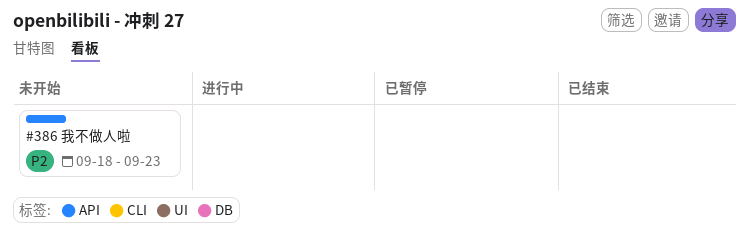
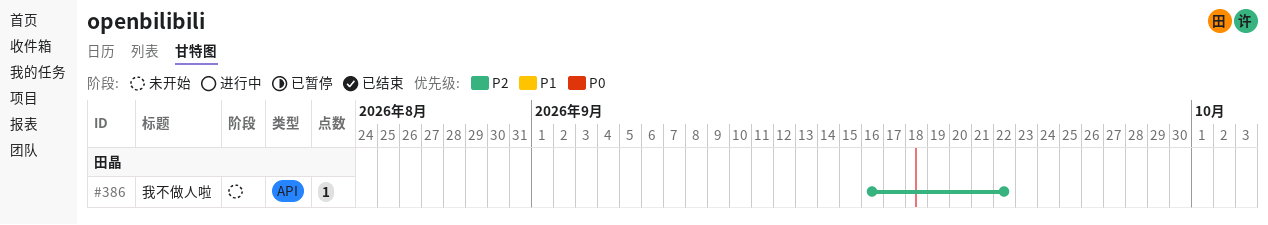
#386, start: Sep 18 -> Sep 16
#386, due: Sep 23 -> Sep 22

